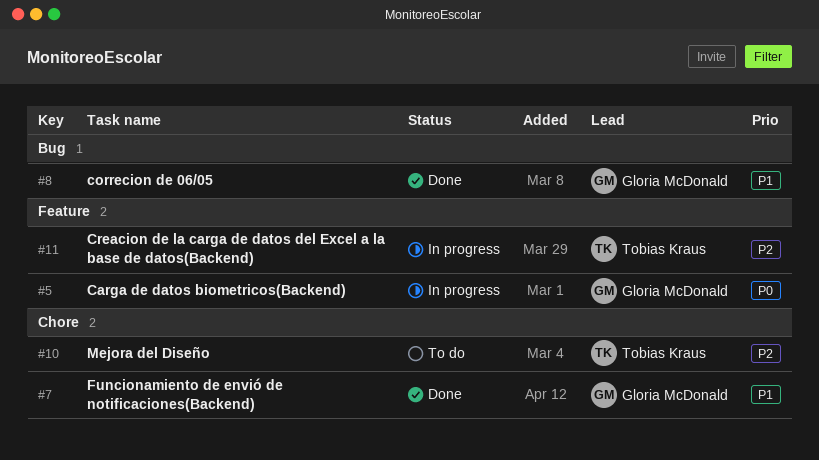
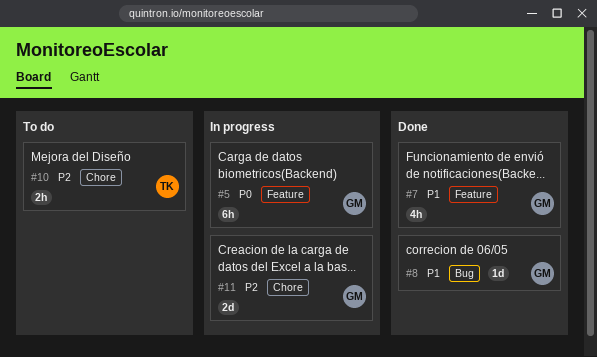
#7, label: Chore -> Feature
#11, owner: Tobias Kraus -> Gloria McDonald
#11, label: Feature -> Chore

